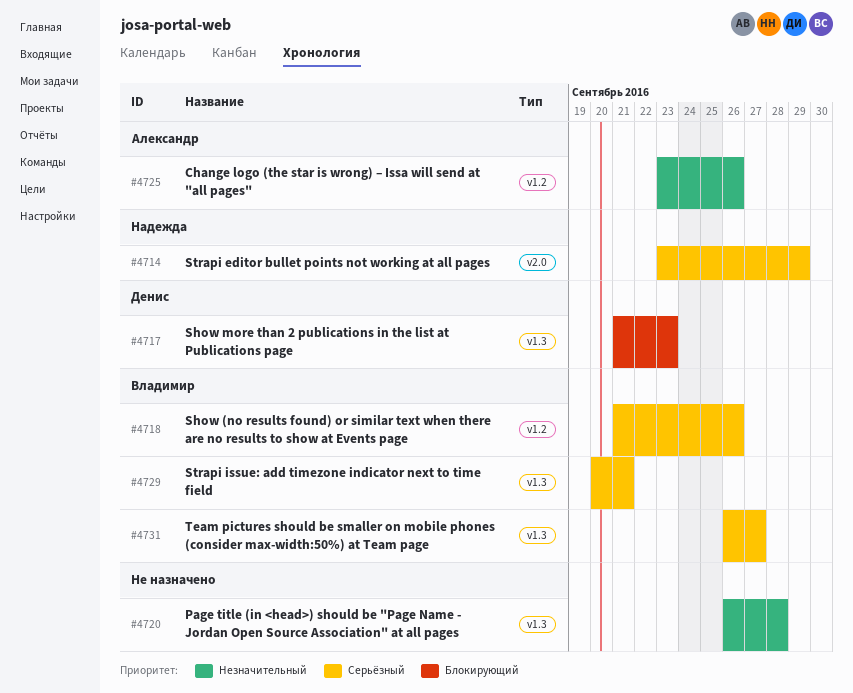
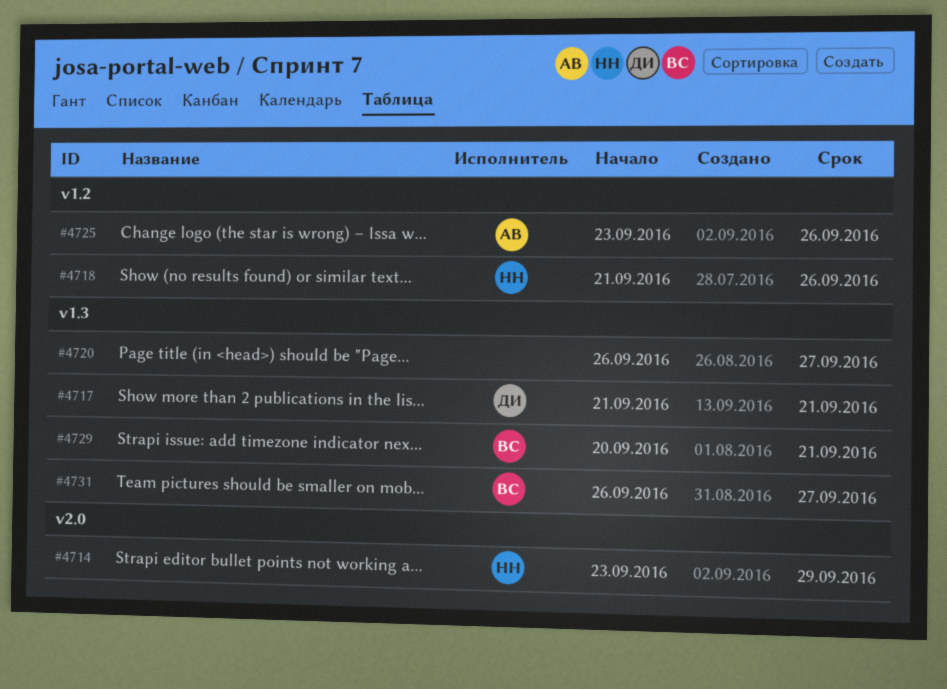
#4717, due: Sep 23 -> Sep 21
#4718, owner: Владимир -> Надежда
#4720, due: Sep 28 -> Sep 27

